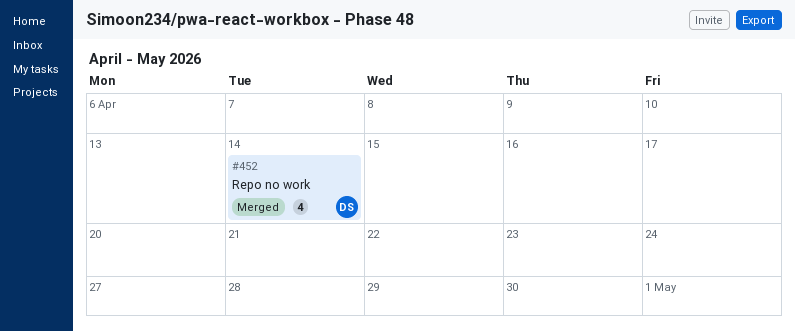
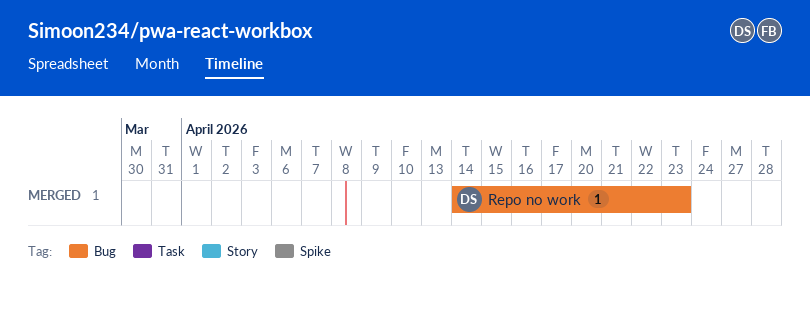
Repo no work, estimate: 4 -> 1
Repo no work, due: Apr 14 -> Apr 23

